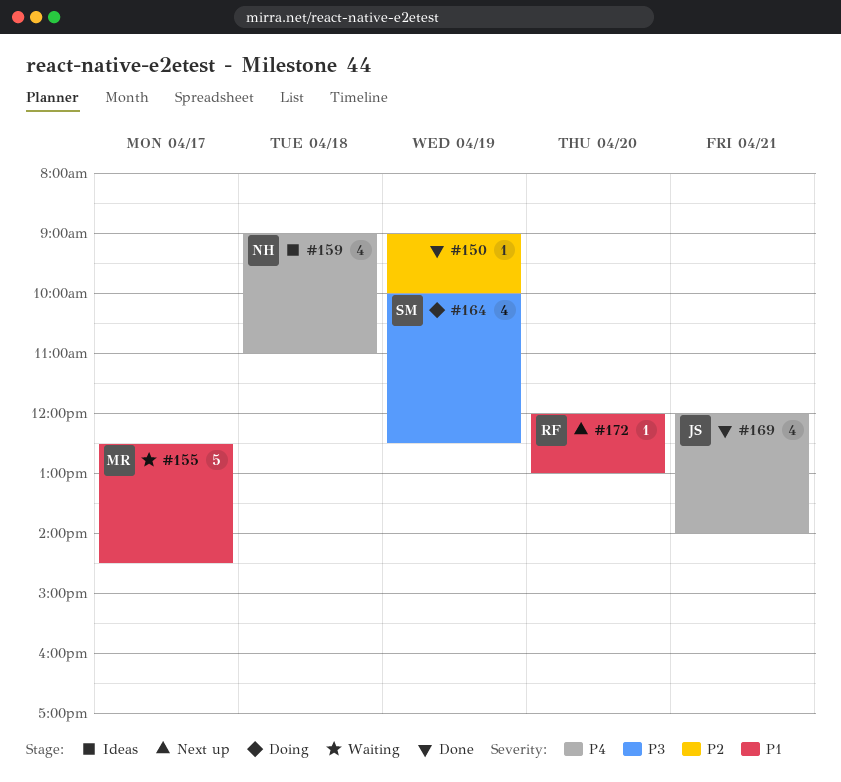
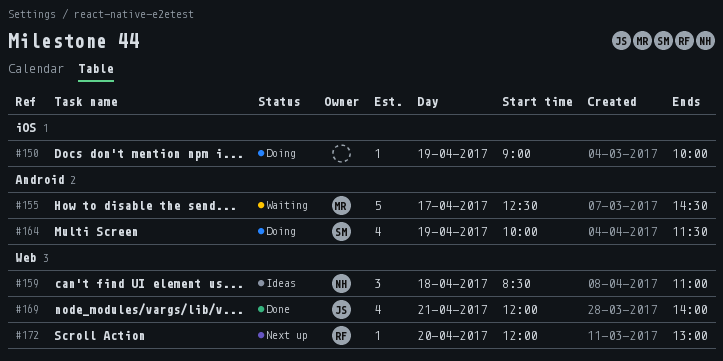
#150, status: Done -> Doing
#159, estimate: 4 -> 3
#159, begins: 09:00 -> 08:30
#164, ends: 12:30 -> 11:30

